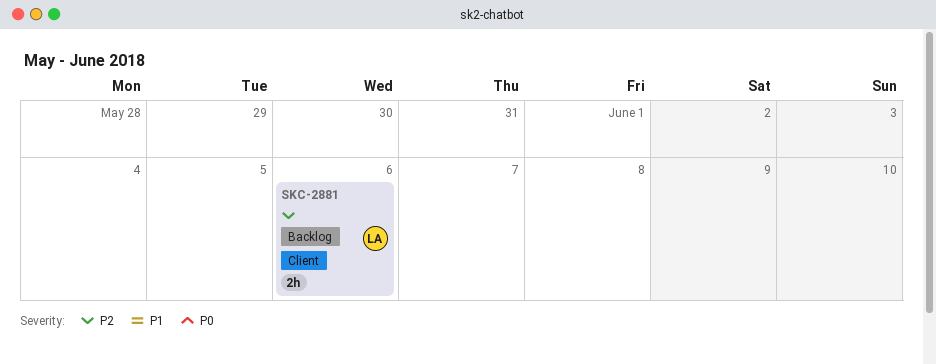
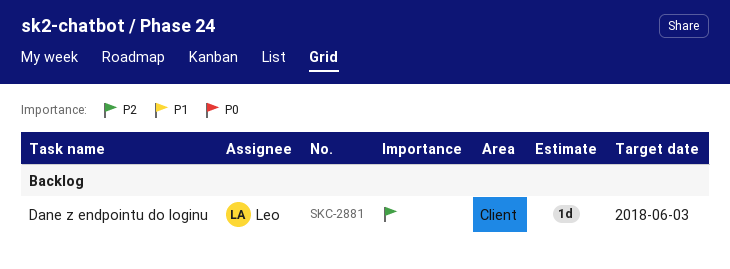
SKC-2881, estimate: 2h -> 1d
SKC-2881, due: Jun 6 -> Jun 3

